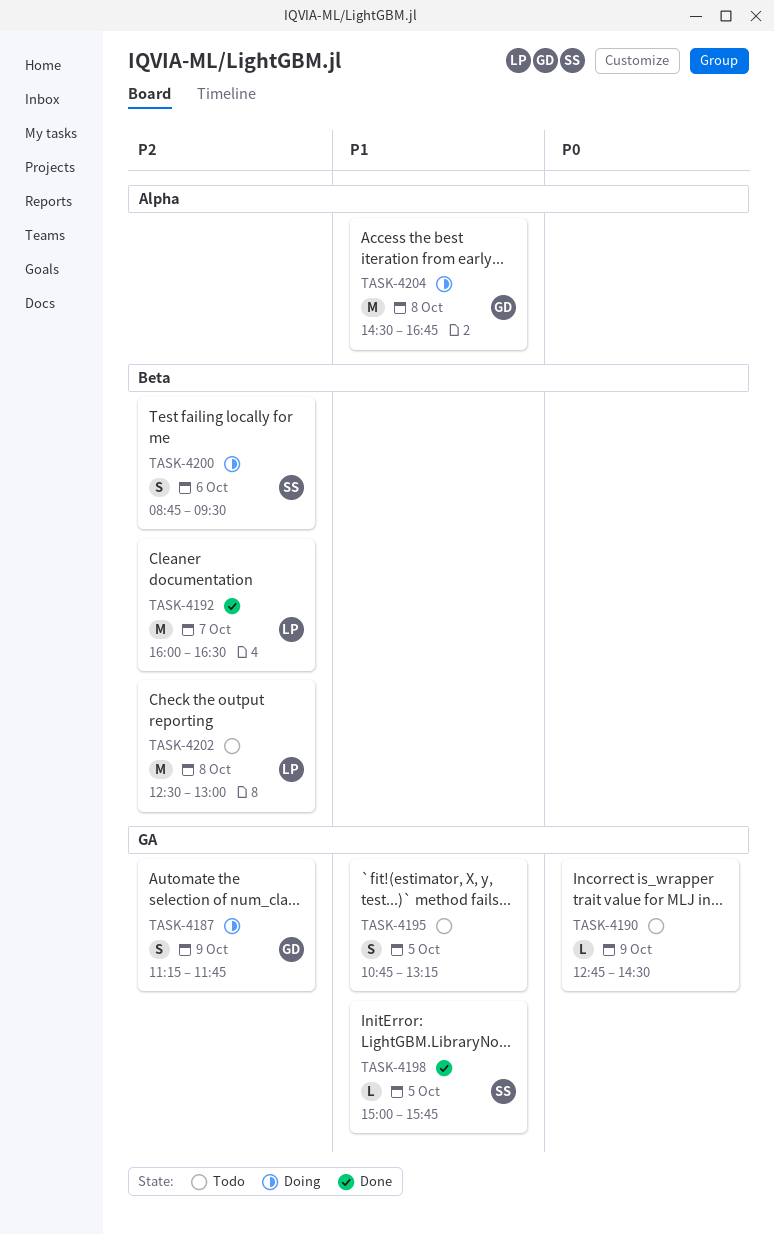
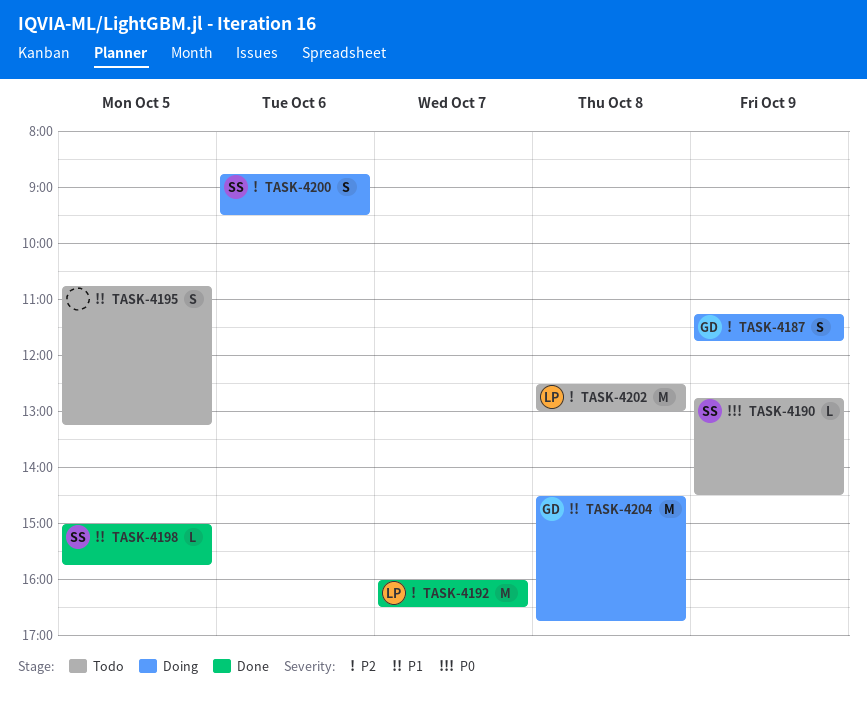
TASK-4190, owner: none -> SS

